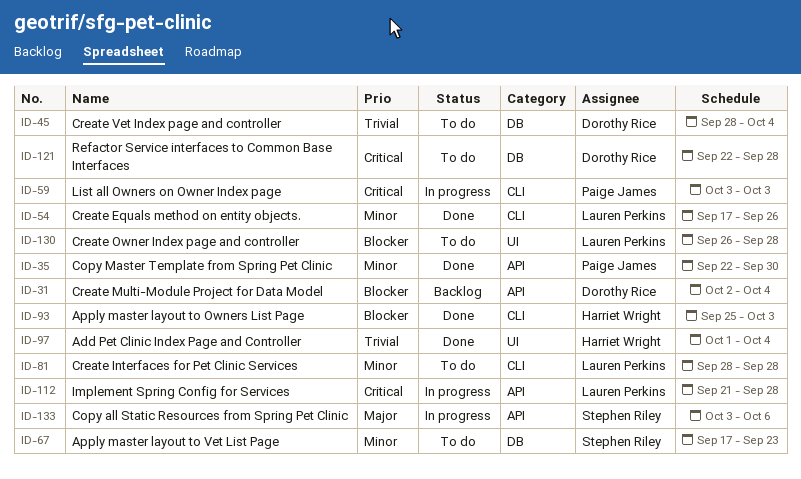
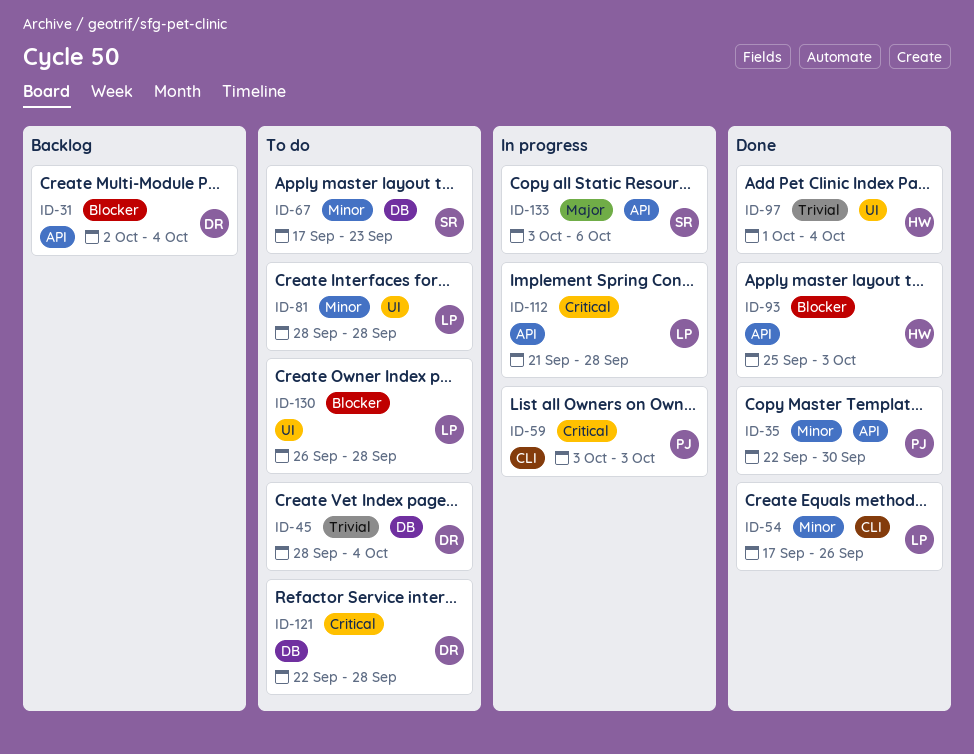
ID-81, label: CLI -> UI
ID-93, label: CLI -> API

